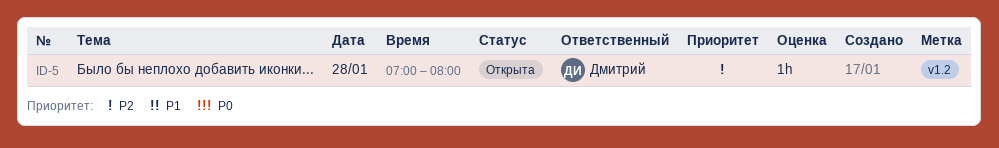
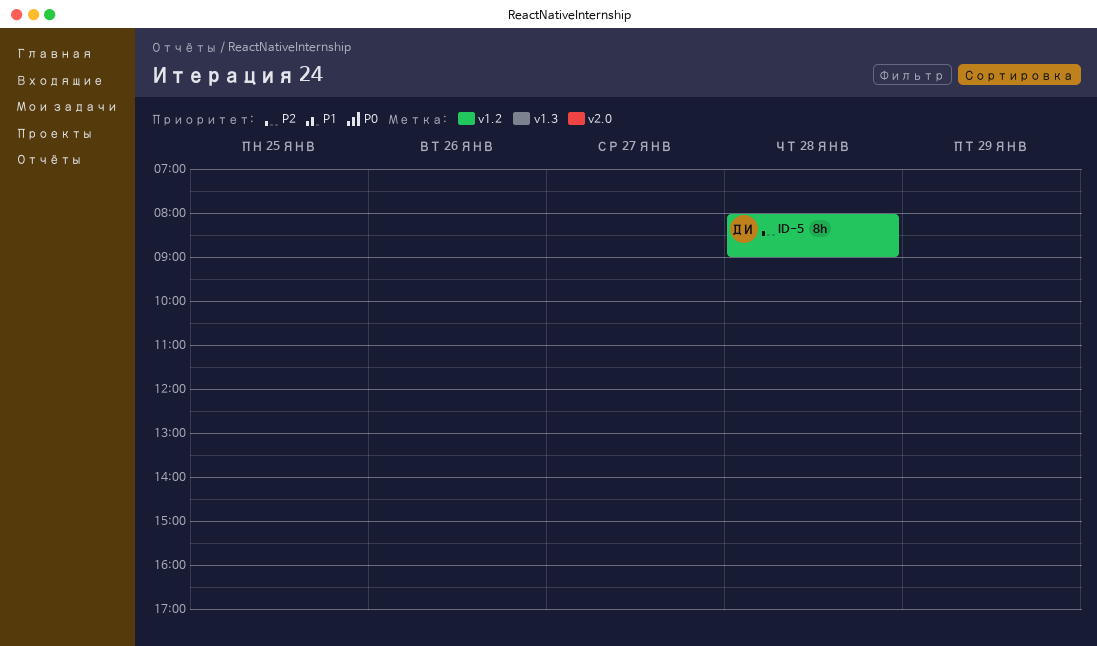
ID-5, estimate: 1h -> 8h
ID-5, begins: 07:00 -> 08:00
ID-5, ends: 08:00 -> 09:00

